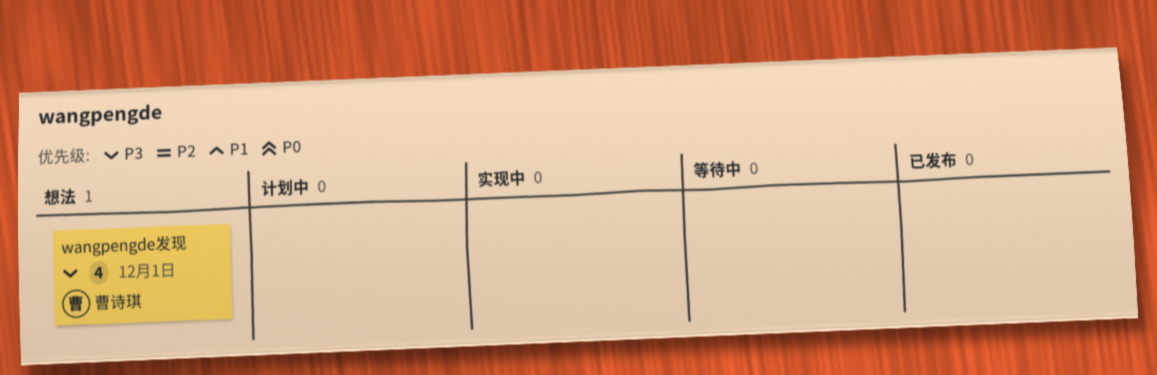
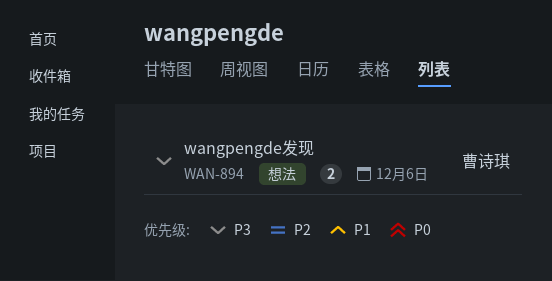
wangpengde发现, estimate: 4 -> 2
wangpengde发现, due: Dec 1 -> Dec 6

